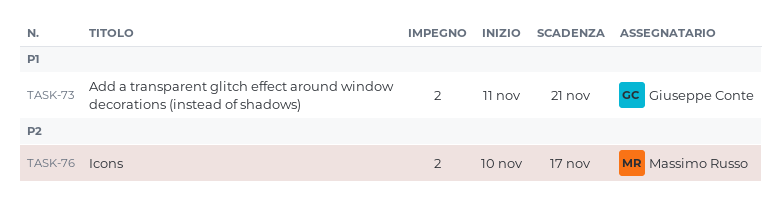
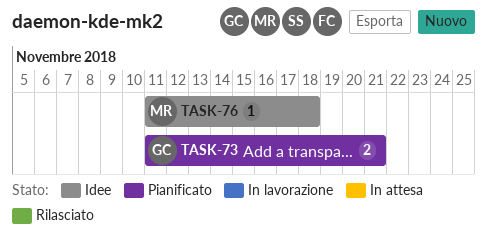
TASK-76, estimate: 2 -> 1
TASK-76, start: Nov 10 -> Nov 11
TASK-76, due: Nov 17 -> Nov 18

